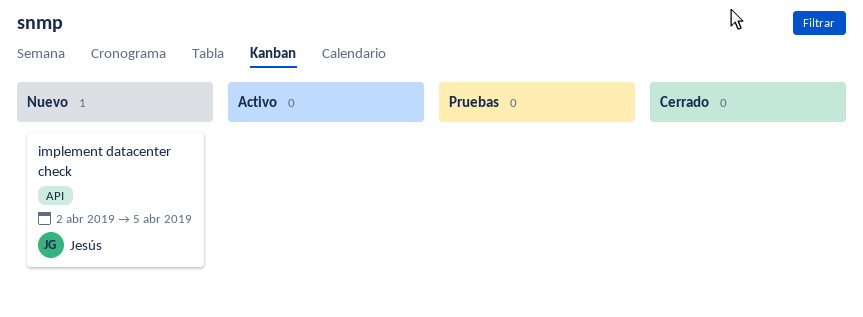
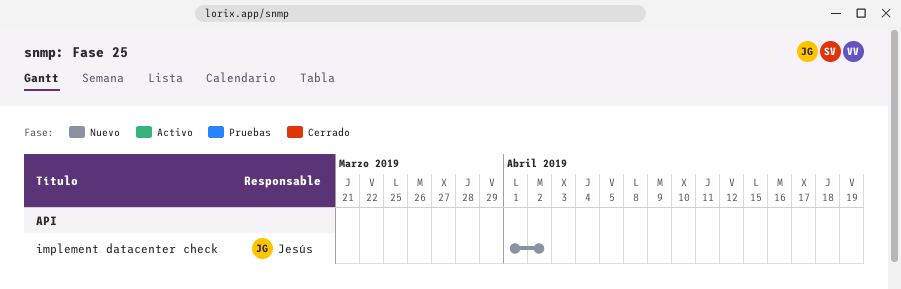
implement datacenter check, start: Apr 2 -> Apr 1
implement datacenter check, due: Apr 5 -> Apr 2

